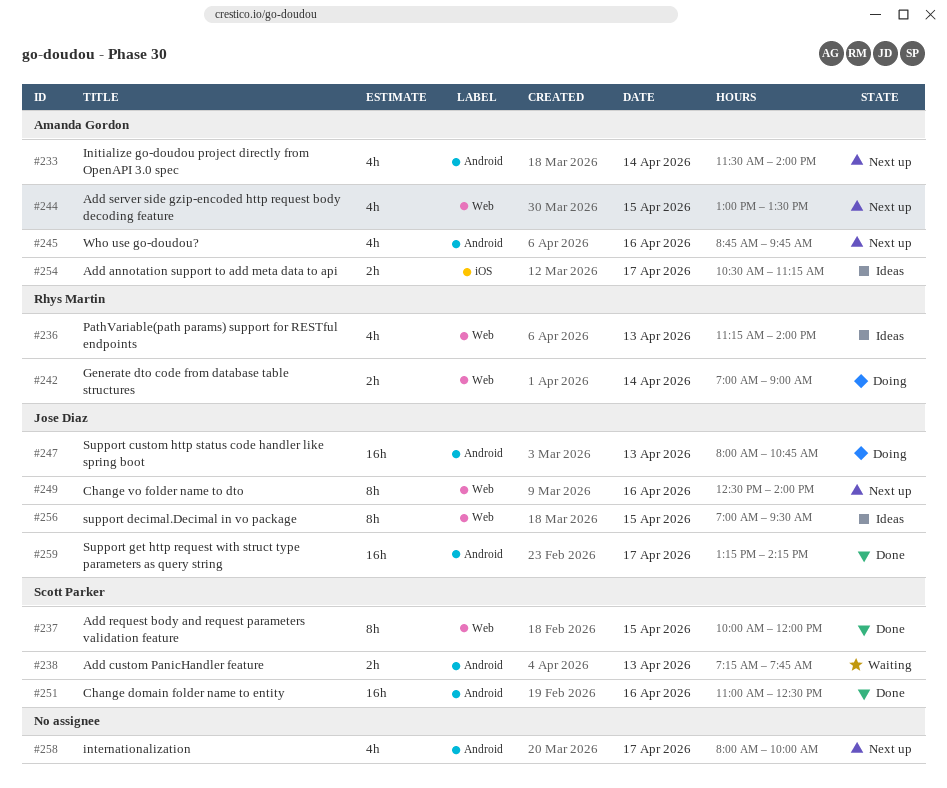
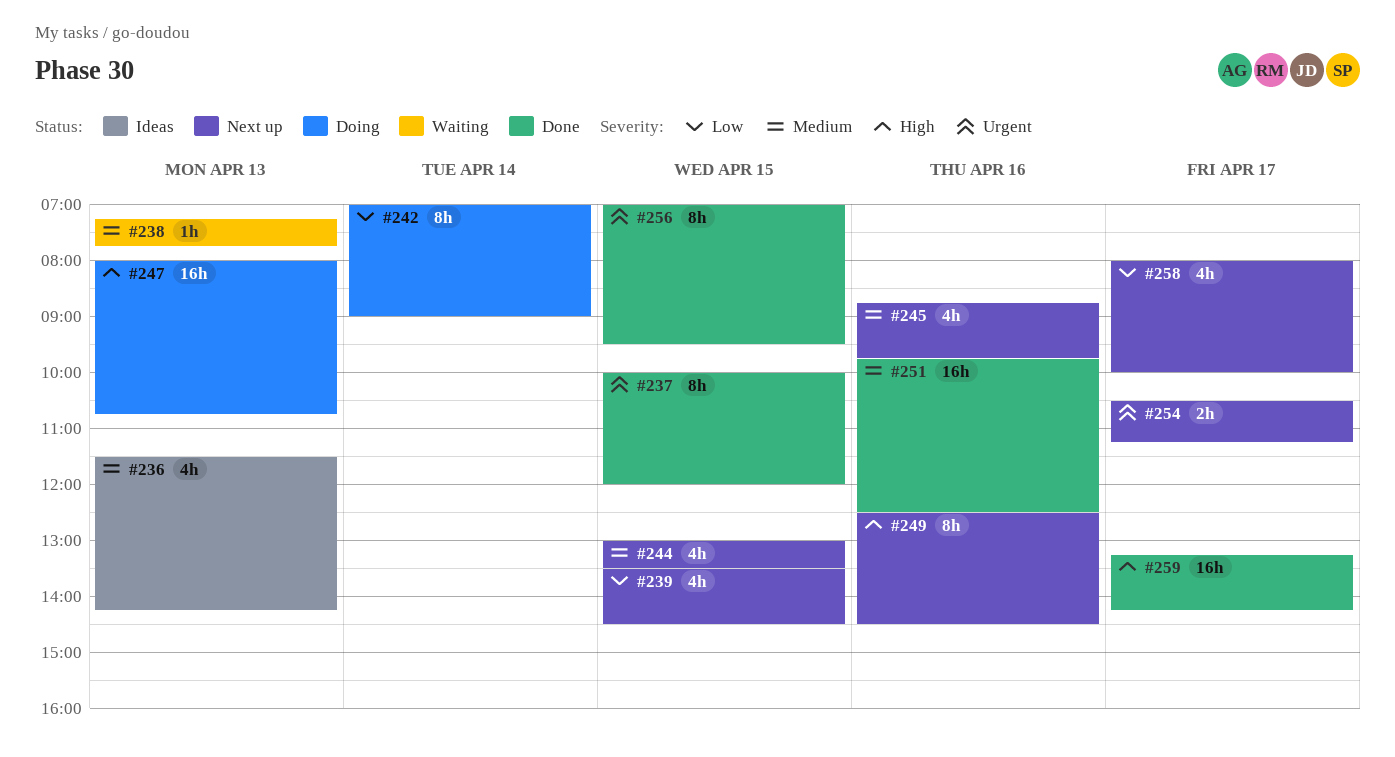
#233: present -> none
#236, begins: 11:15 -> 11:30
#236, ends: 14:00 -> 14:15
#238, estimate: 2h -> 1h
#239: none -> present
#242, estimate: 2h -> 8h
#249, ends: 14:00 -> 14:30
#251, begins: 11:00 -> 09:45
#254, status: Ideas -> Next up
#256, status: Ideas -> Done

